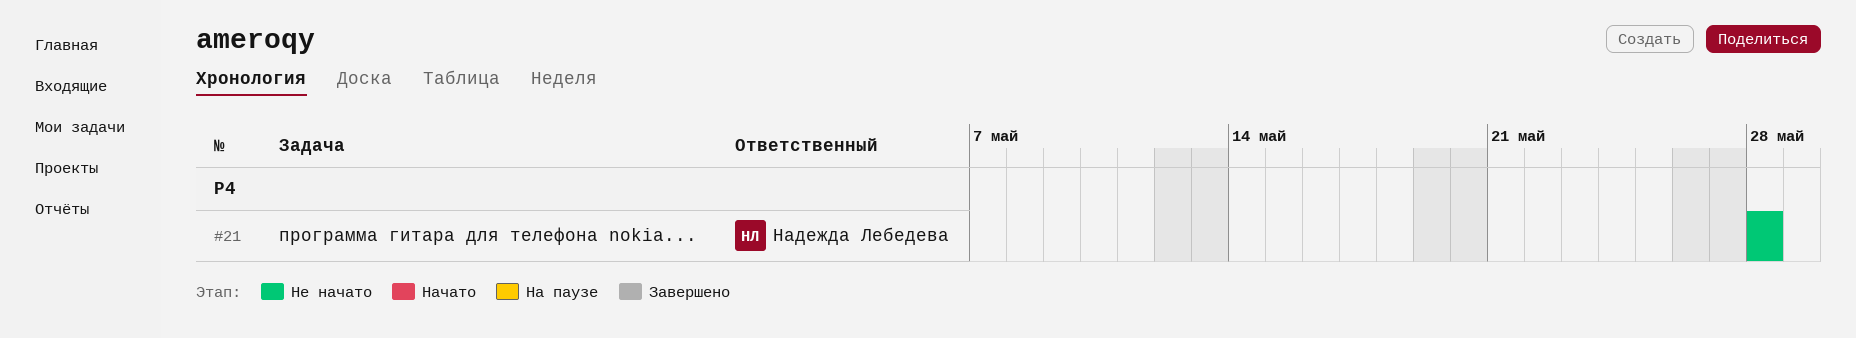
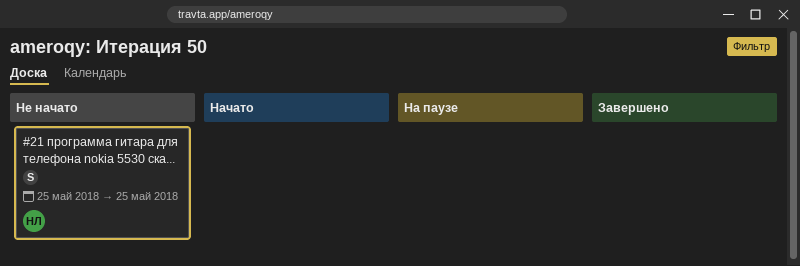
#21, start: May 28 -> May 25
#21, due: May 28 -> May 25

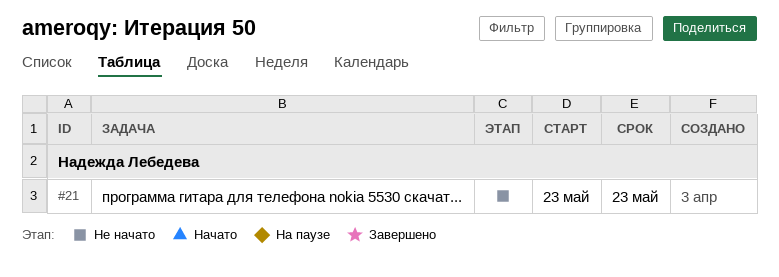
#21, start: May 25 -> May 23
#21, due: May 25 -> May 23

